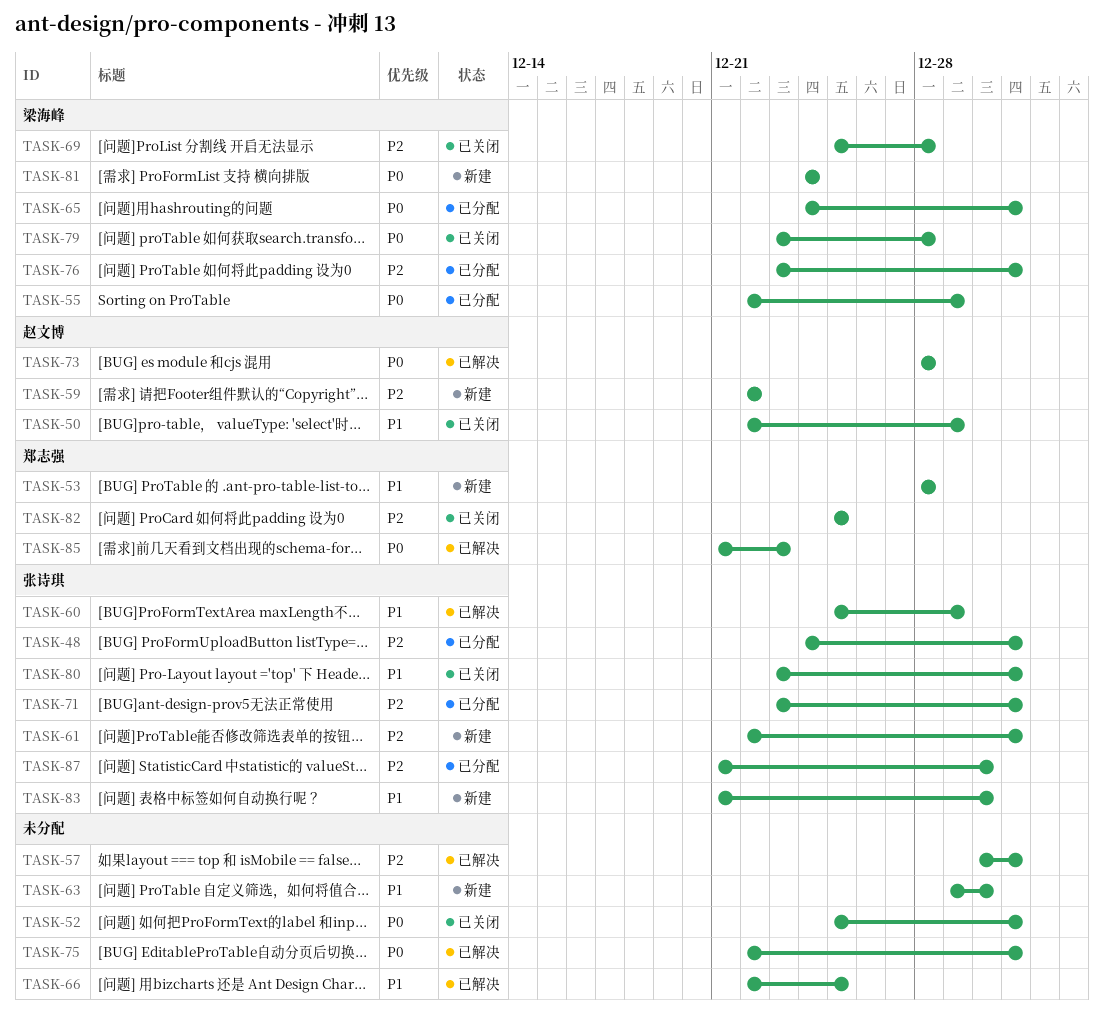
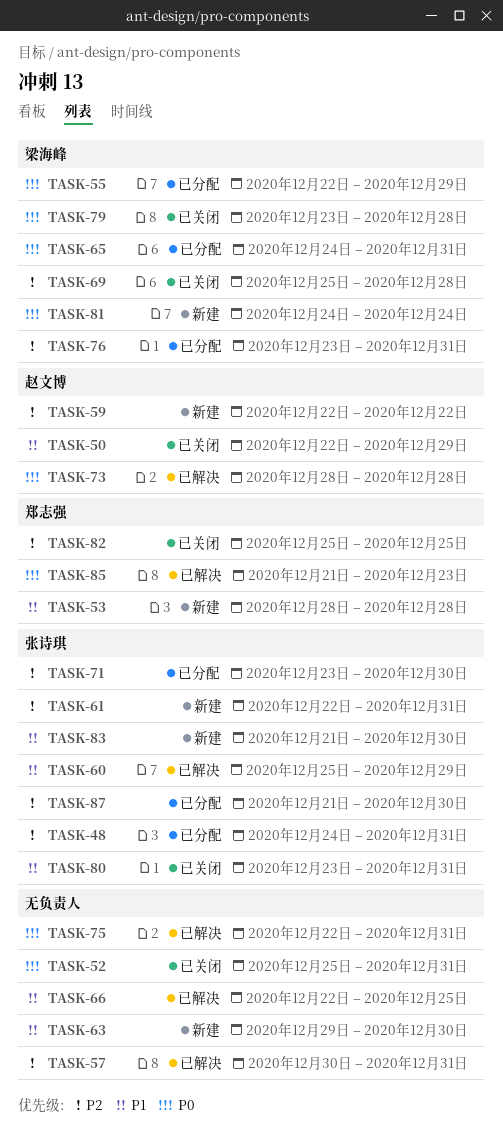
TASK-71, due: Dec 31 -> Dec 30

